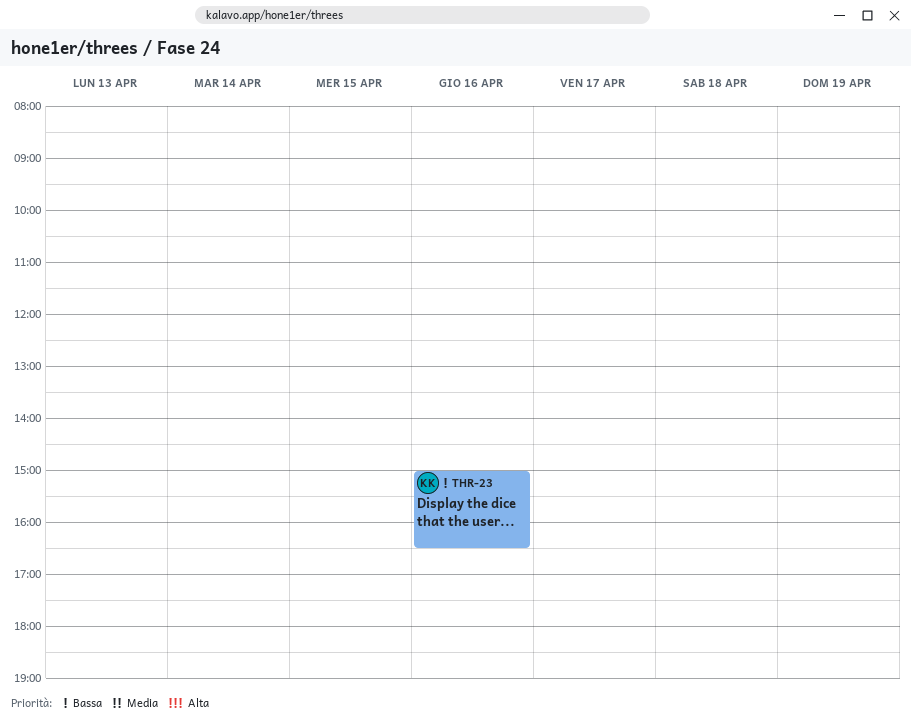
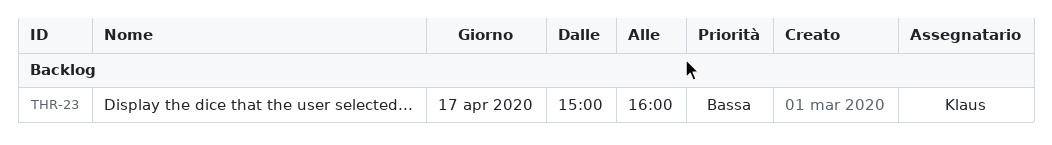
THR-23, day: Apr 16 -> Apr 17
THR-23, ends: 16:30 -> 16:00

